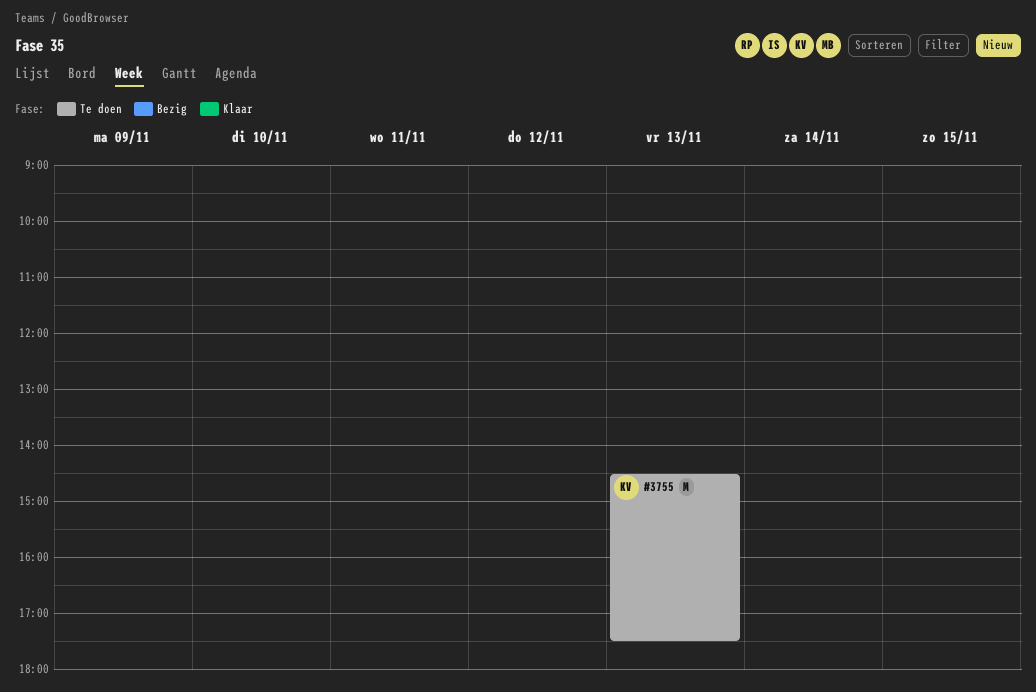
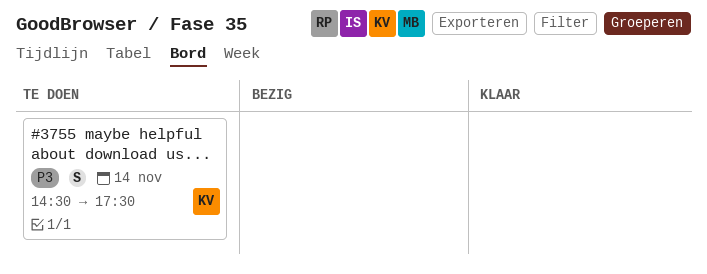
#3755, estimate: M -> S
#3755, day: Nov 13 -> Nov 14

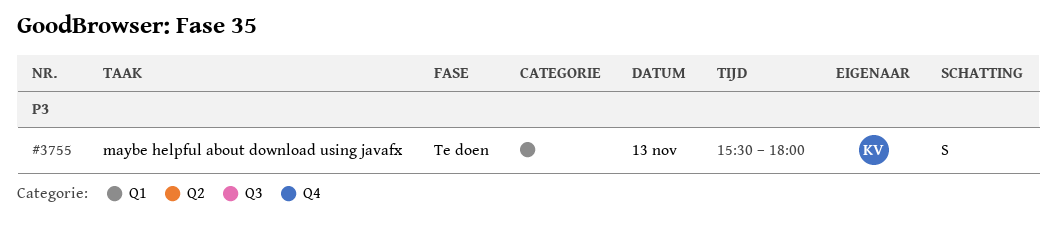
#3755, day: Nov 14 -> Nov 13
#3755, begins: 14:30 -> 15:30
#3755, ends: 17:30 -> 18:00

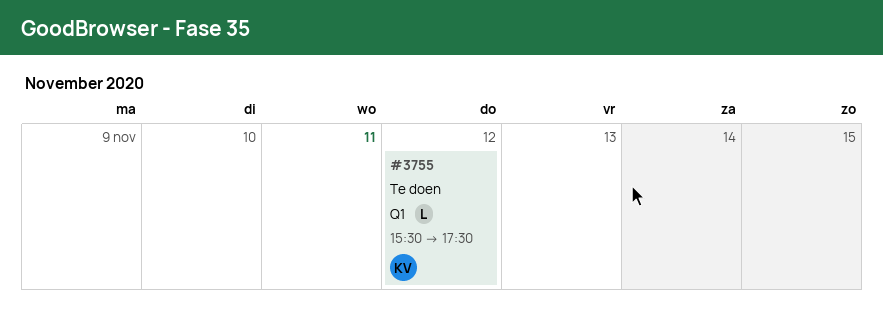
#3755, estimate: S -> L
#3755, day: Nov 13 -> Nov 12
#3755, ends: 18:00 -> 17:30

